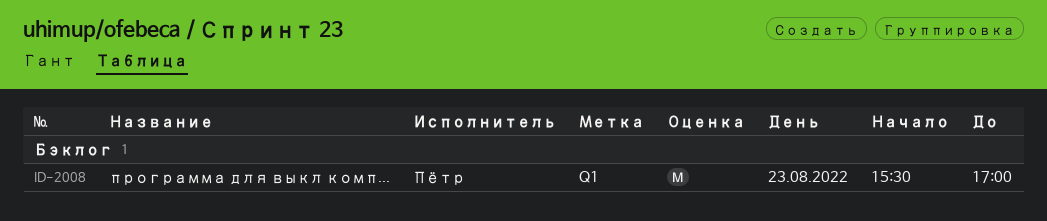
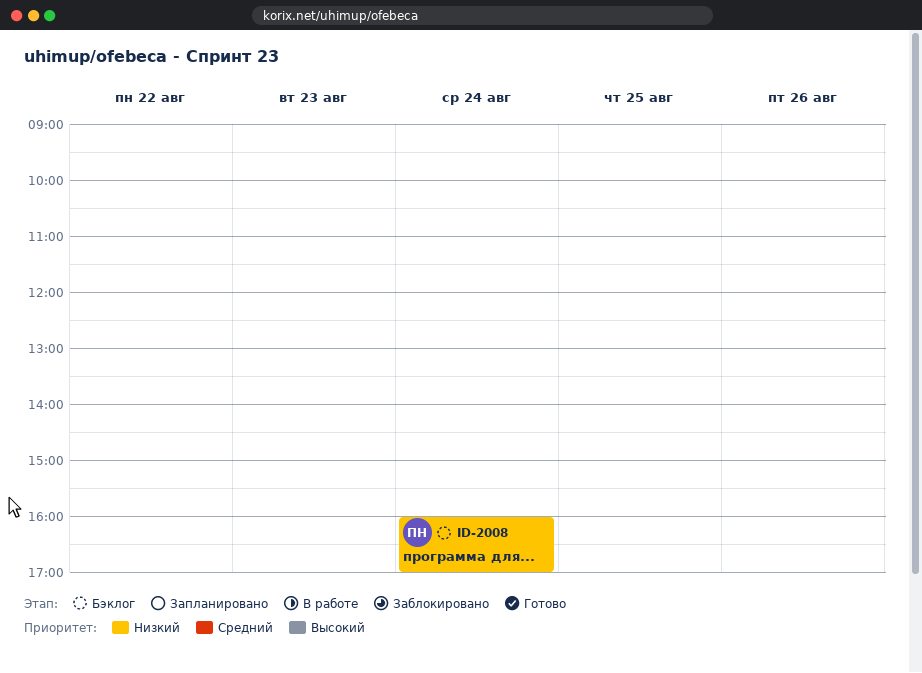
ID-2008, day: Aug 23 -> Aug 24
ID-2008, begins: 15:30 -> 16:00

